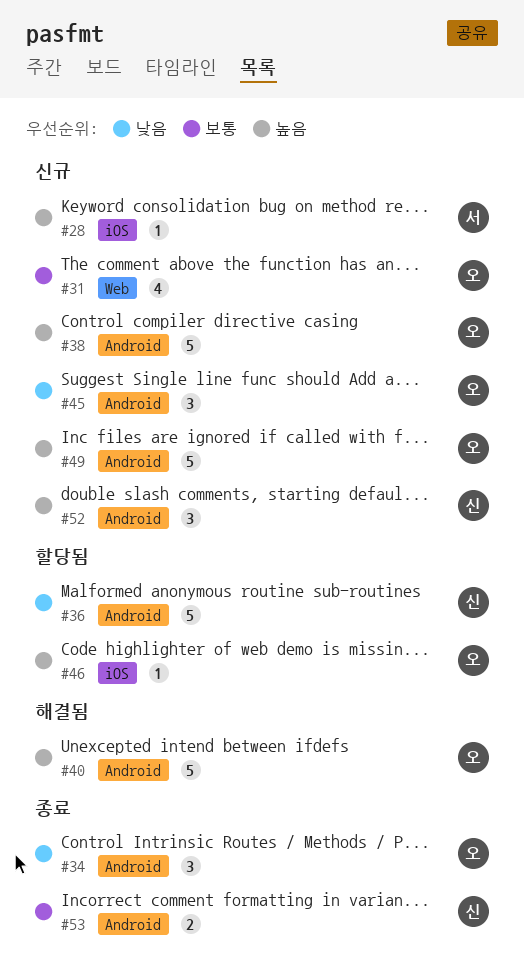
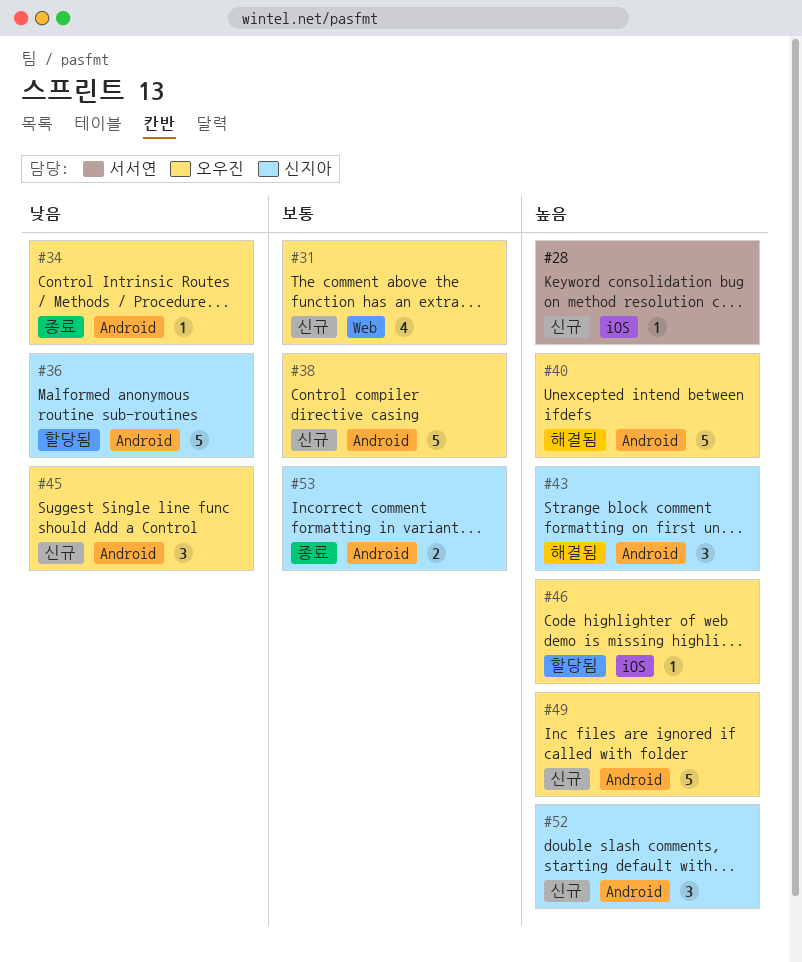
#34, estimate: 3 -> 1
#38, priority: 높음 -> 보통
#43: none -> present

